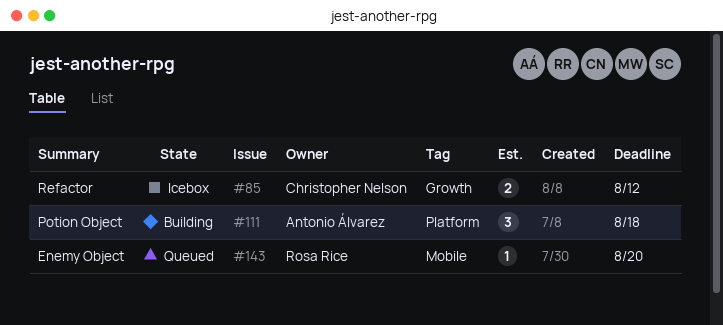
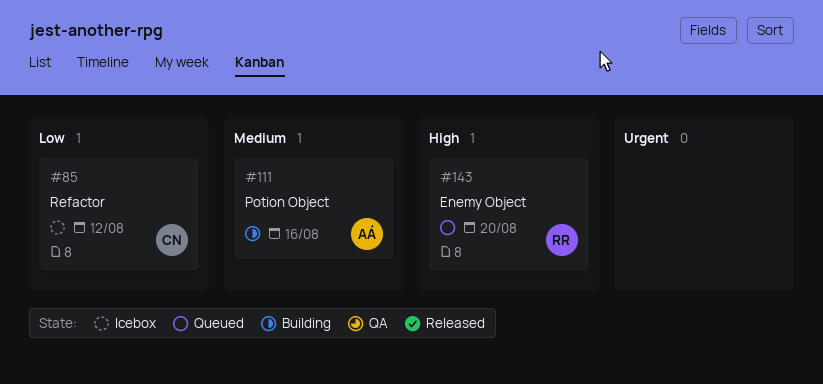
#111, due: Aug 18 -> Aug 16

